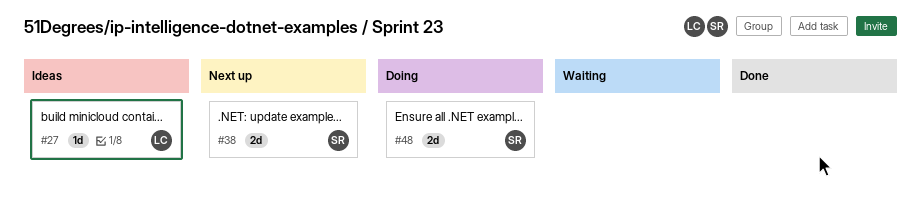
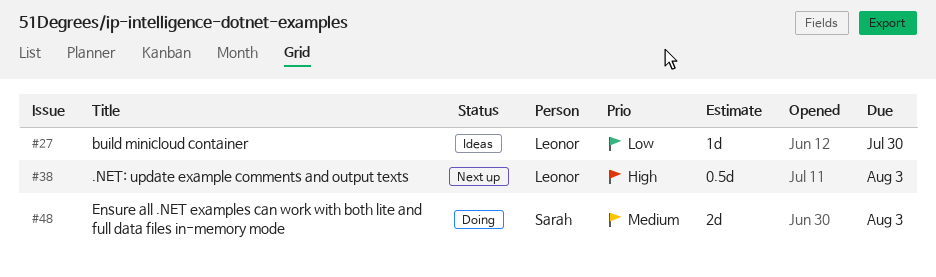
#38, owner: Sarah -> Leonor
#38, estimate: 2d -> 0.5d

